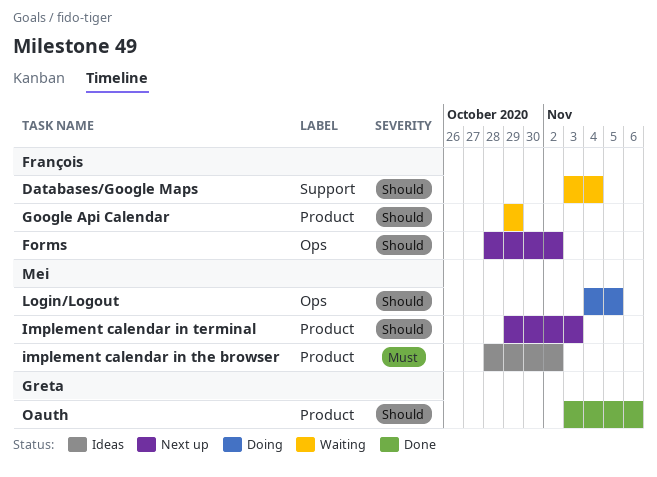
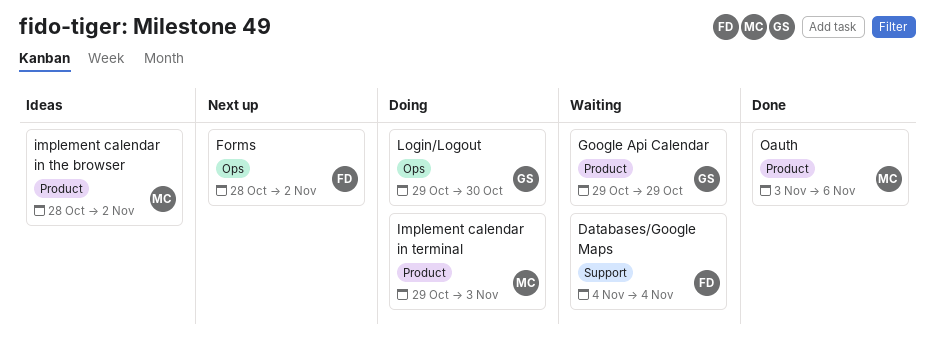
Databases/Google Maps, start: Nov 3 -> Nov 4
Google Api Calendar, owner: François -> Greta
Implement calendar in terminal, status: Next up -> Doing
Login/Logout, owner: Mei -> Greta
Login/Logout, start: Nov 4 -> Oct 29
Login/Logout, due: Nov 5 -> Oct 30
Oauth, owner: Greta -> Mei

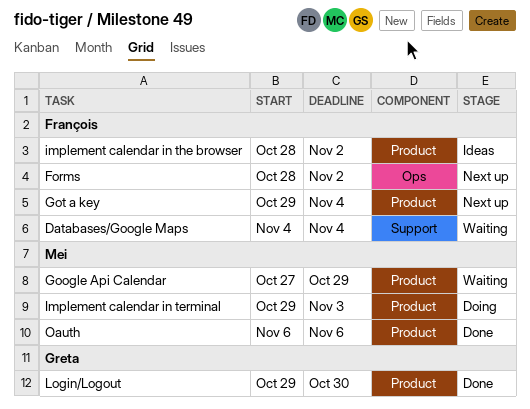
Google Api Calendar, owner: Greta -> Mei
Google Api Calendar, start: Oct 29 -> Oct 27
Got a key: none -> present
implement calendar in the browser, owner: Mei -> François
Login/Logout, status: Doing -> Done
Login/Logout, label: Ops -> Product
Oauth, start: Nov 3 -> Nov 6

